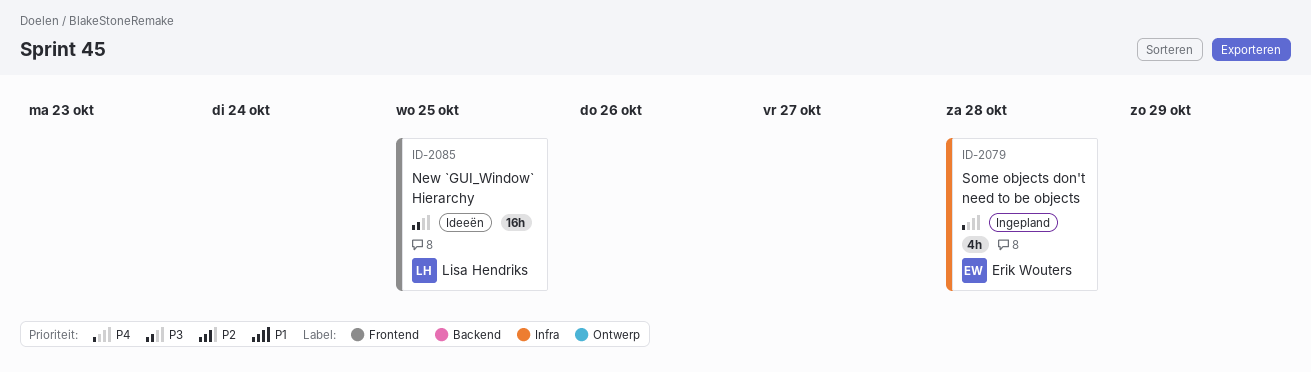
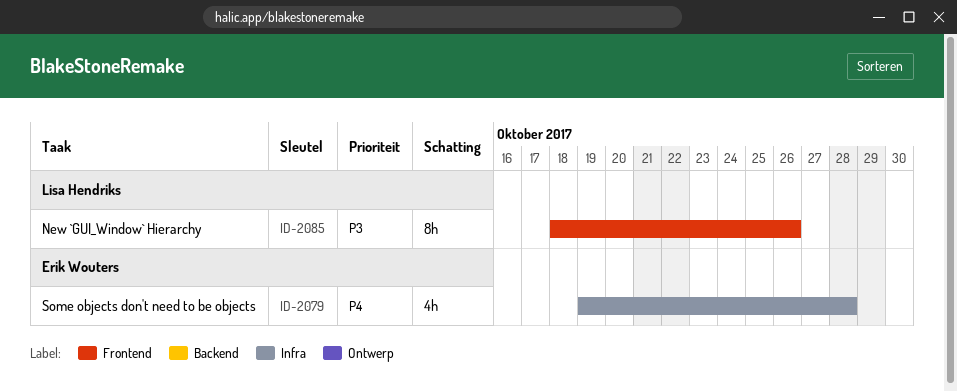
ID-2085, estimate: 16h -> 8h
ID-2085, due: Oct 25 -> Oct 26

